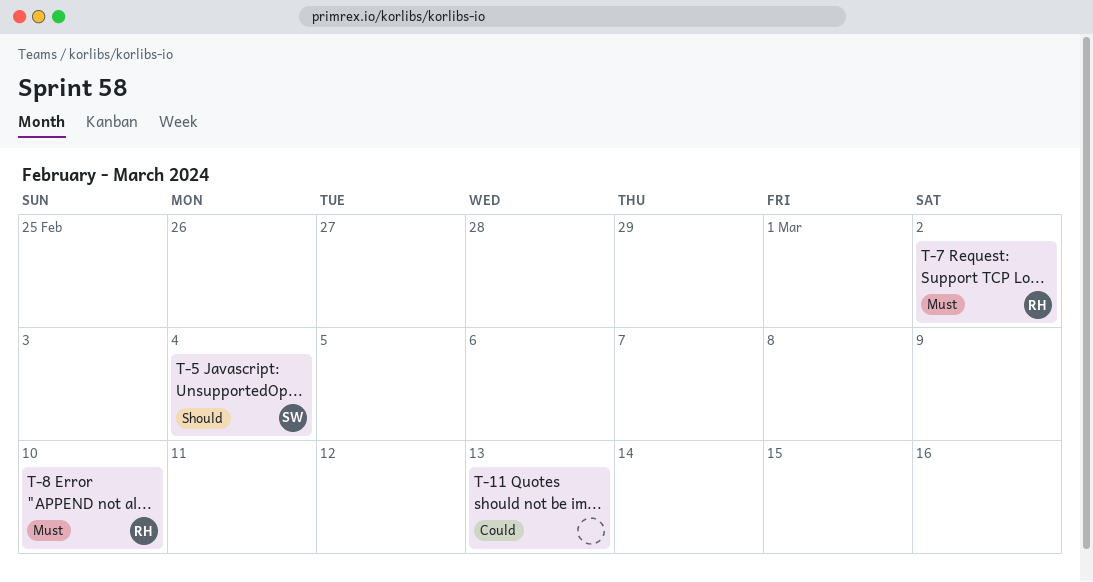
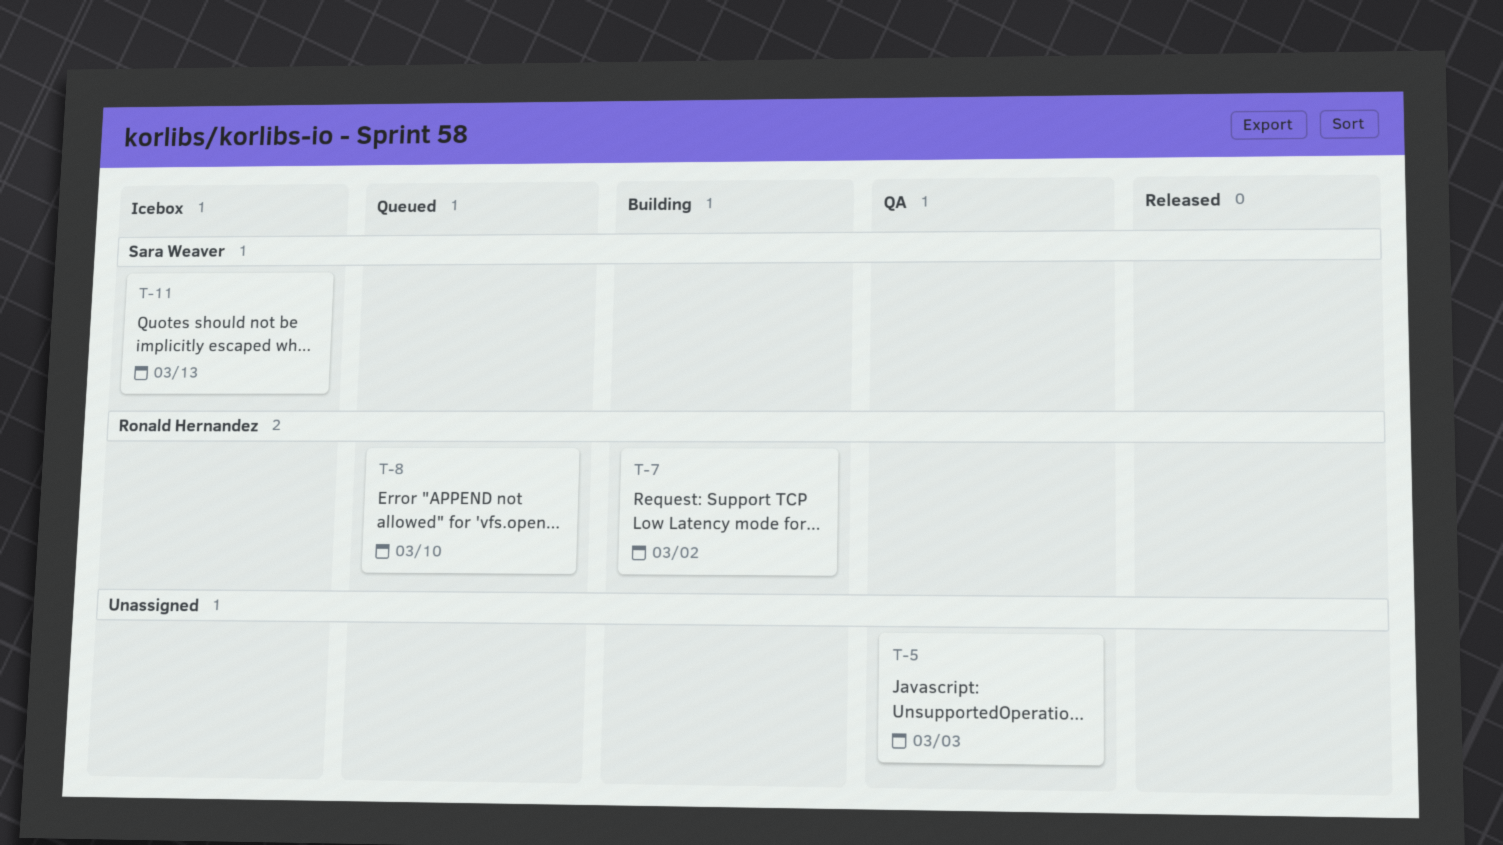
T-5, owner: Sara Weaver -> none
T-5, due: Mar 4 -> Mar 3
T-11, owner: none -> Sara Weaver

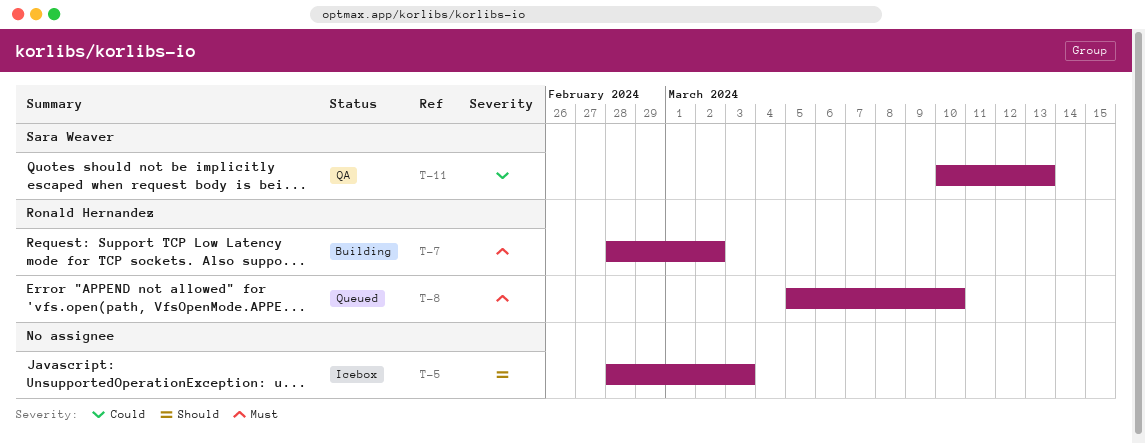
T-5, status: QA -> Icebox
T-11, status: Icebox -> QA

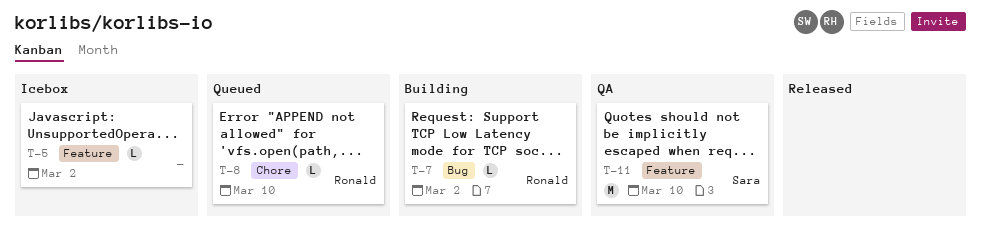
T-5, due: Mar 3 -> Mar 2
T-11, due: Mar 13 -> Mar 10

